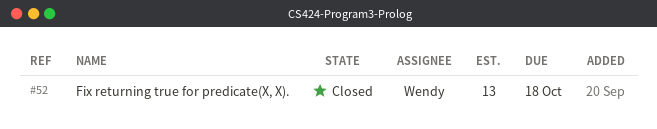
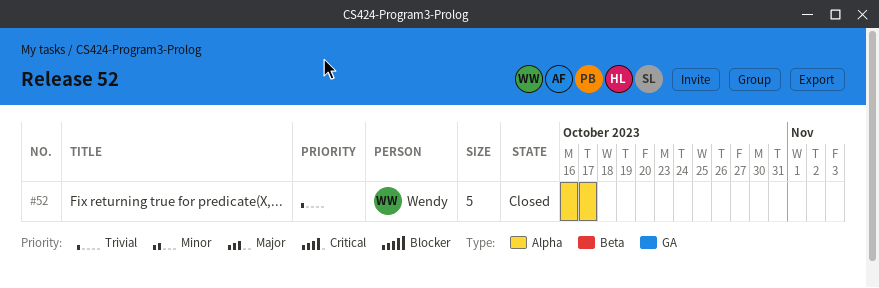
#52, estimate: 13 -> 5
#52, due: Oct 18 -> Oct 17

